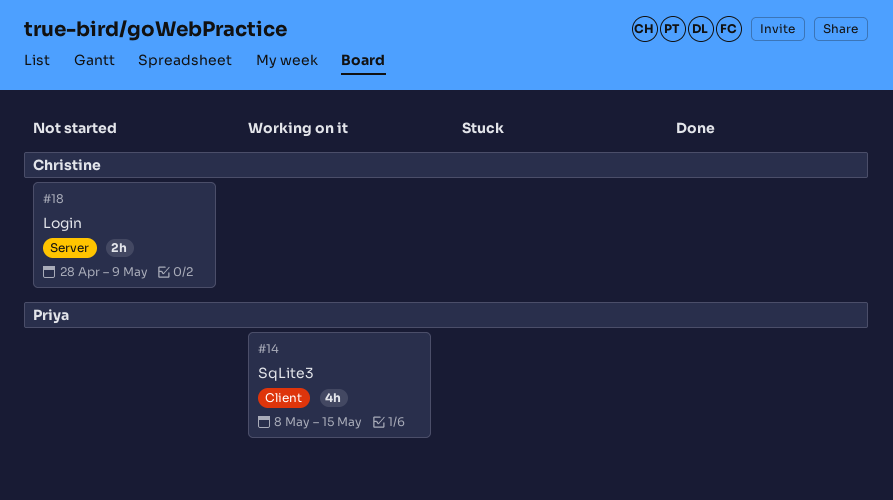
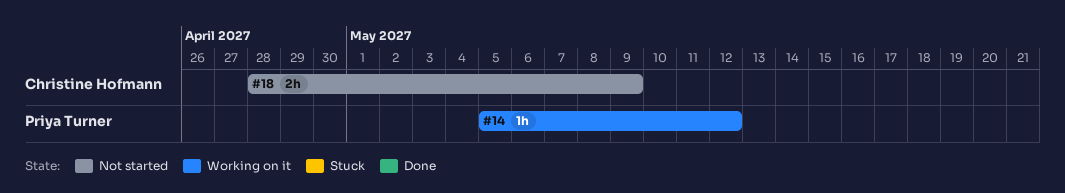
#14, estimate: 4h -> 1h
#14, start: May 8 -> May 5
#14, due: May 15 -> May 12

